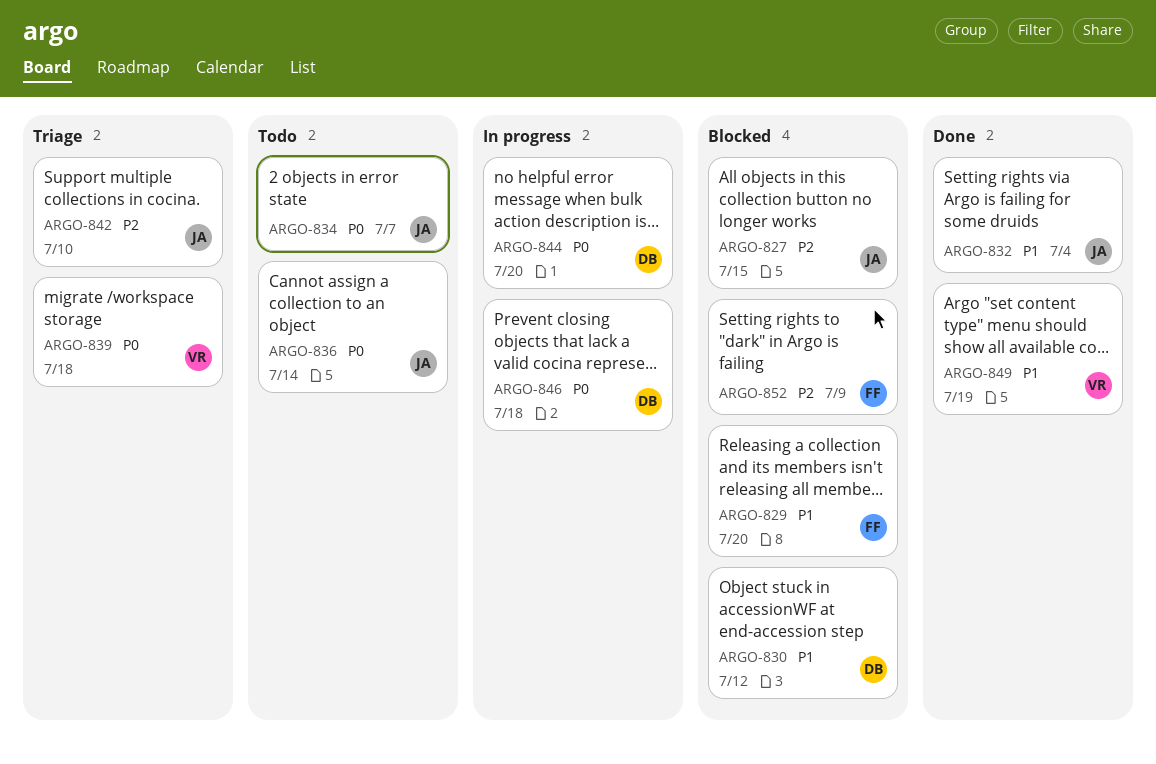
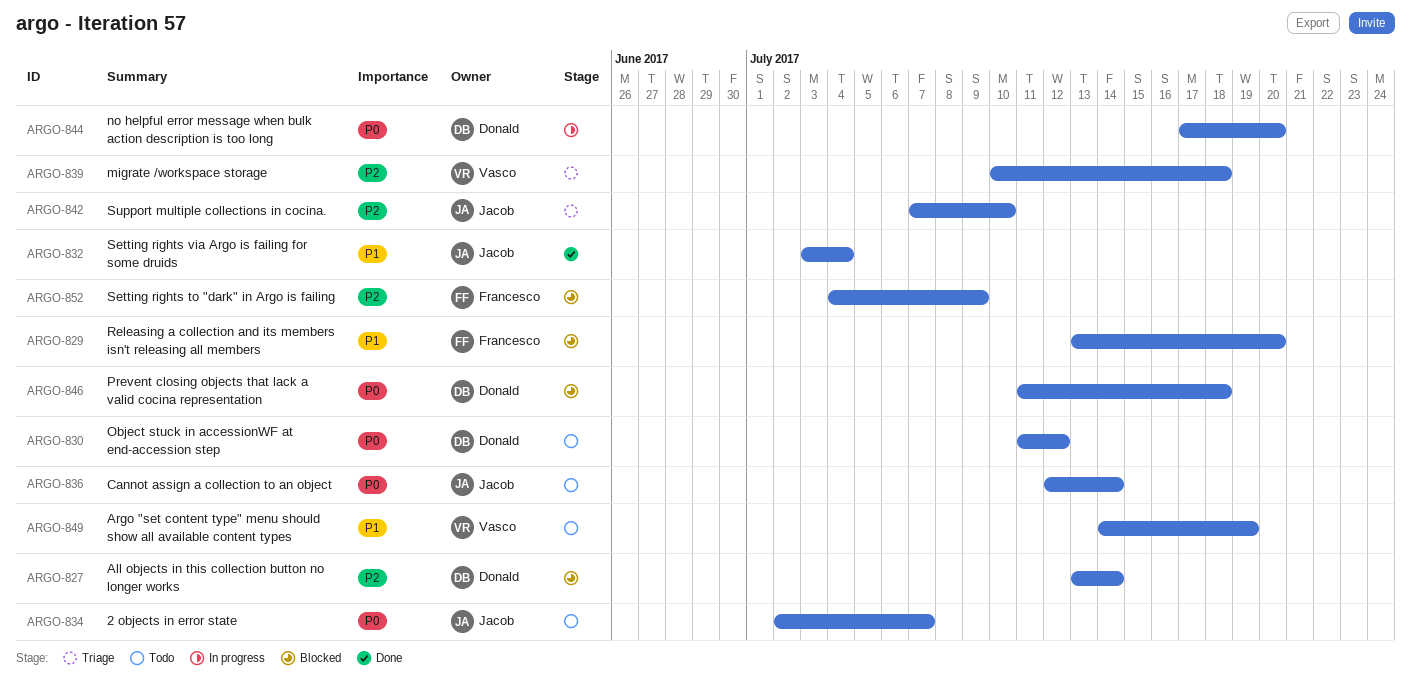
ARGO-827, owner: Jacob -> Donald
ARGO-827, due: Jul 15 -> Jul 14
ARGO-830, status: Blocked -> Todo
ARGO-830, priority: P1 -> P0
ARGO-839, priority: P0 -> P2
ARGO-846, status: In progress -> Blocked
ARGO-849, status: Done -> Todo

